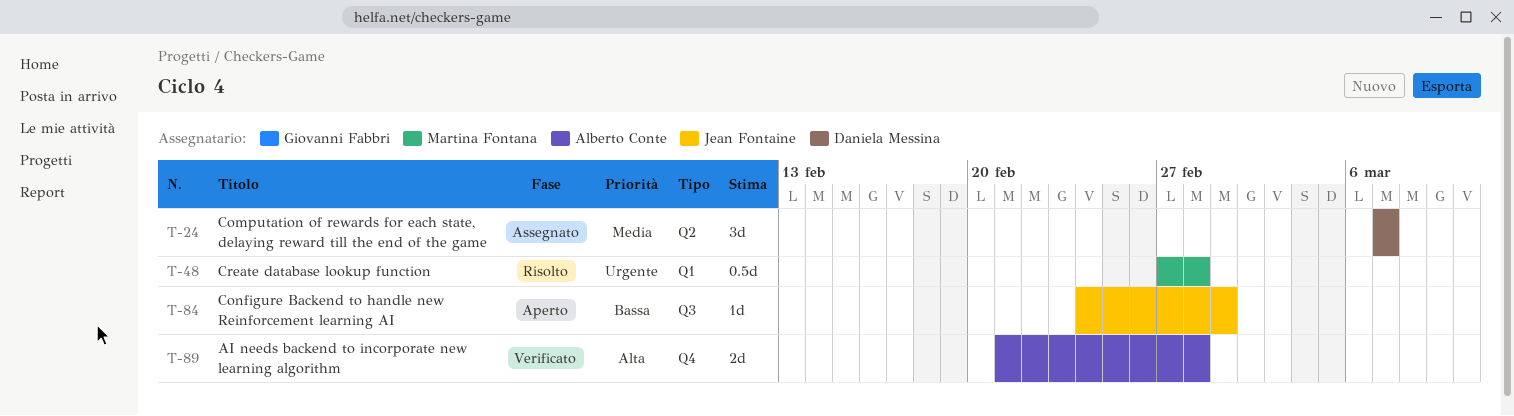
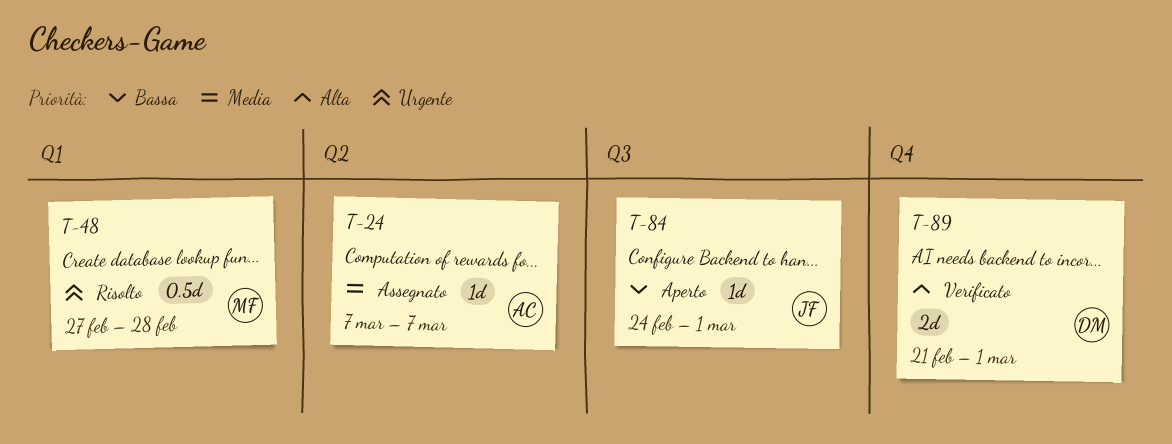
T-24, owner: Daniela Messina -> Alberto Conte
T-24, estimate: 3d -> 1d
T-89, owner: Alberto Conte -> Daniela Messina
T-89, due: Feb 28 -> Mar 1

